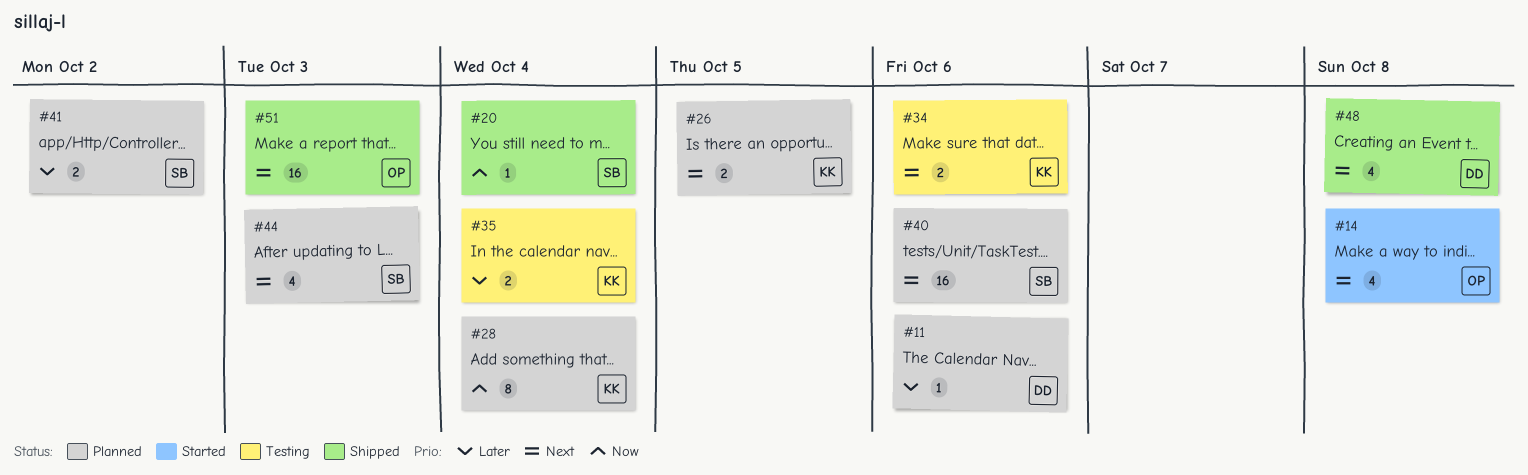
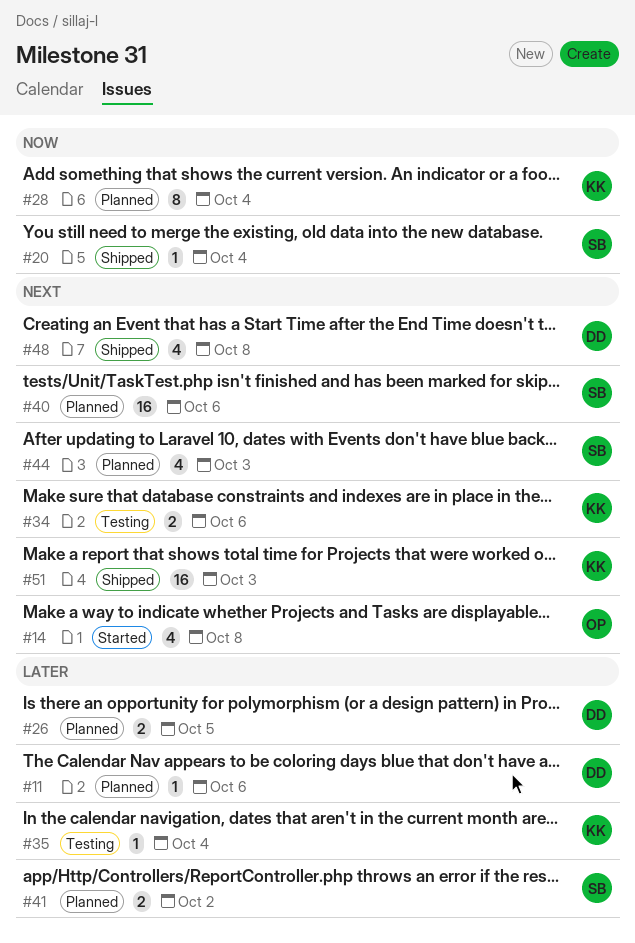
#26, owner: KK -> DD
#26, priority: Next -> Later
#35, estimate: 2 -> 1
#51, owner: OP -> KK

